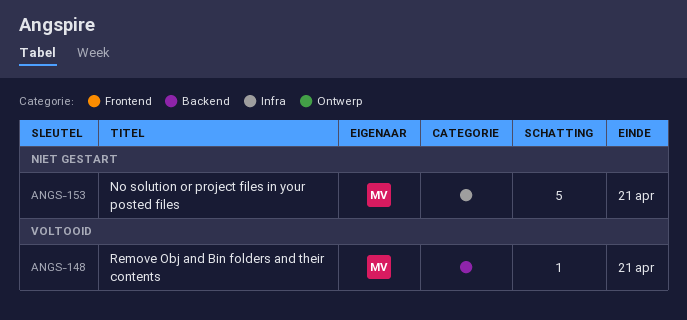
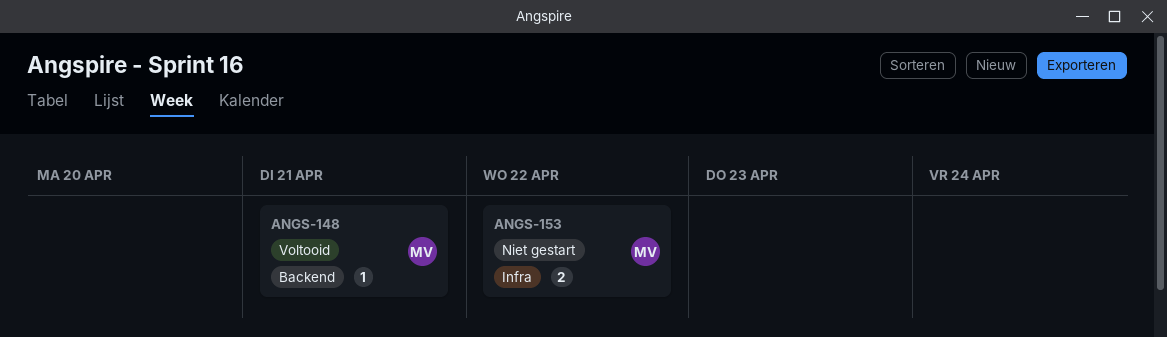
ANGS-153, estimate: 5 -> 2
ANGS-153, due: Apr 21 -> Apr 22

